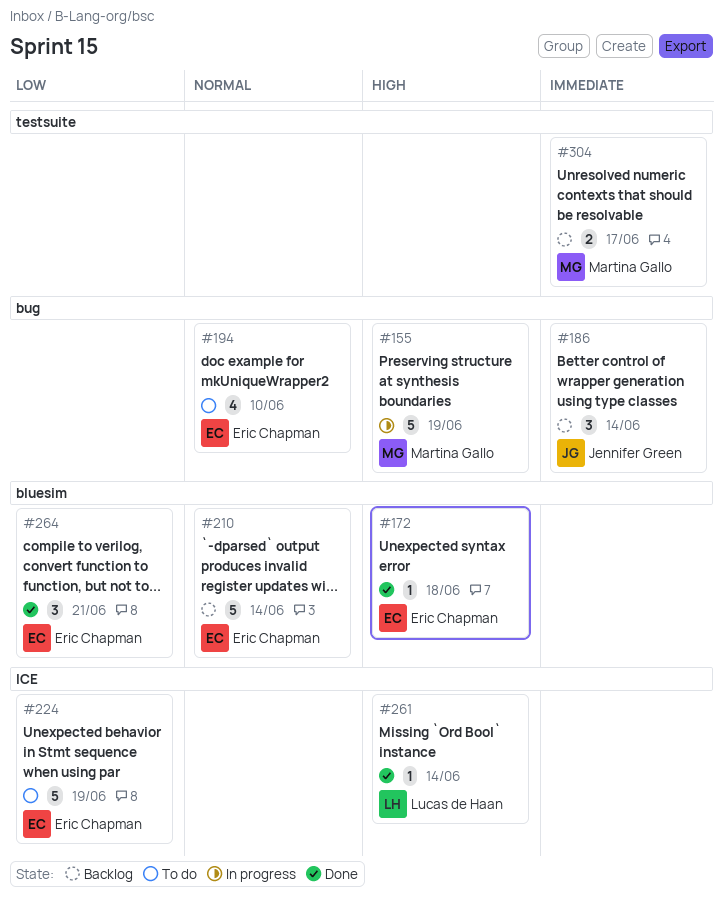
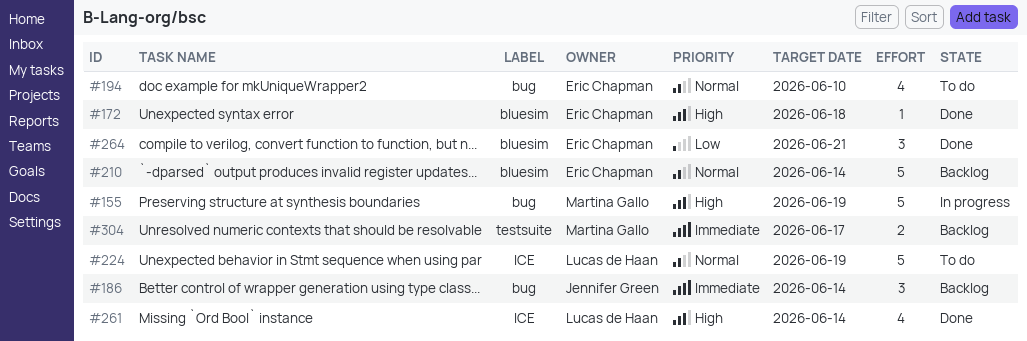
#224, owner: Eric Chapman -> Lucas de Haan
#224, priority: Low -> Normal
#261, estimate: 1 -> 4

